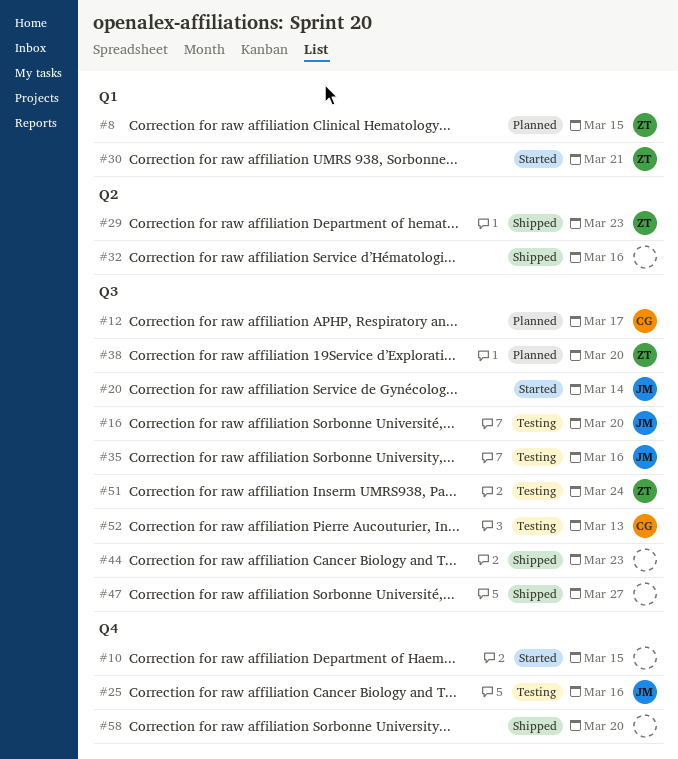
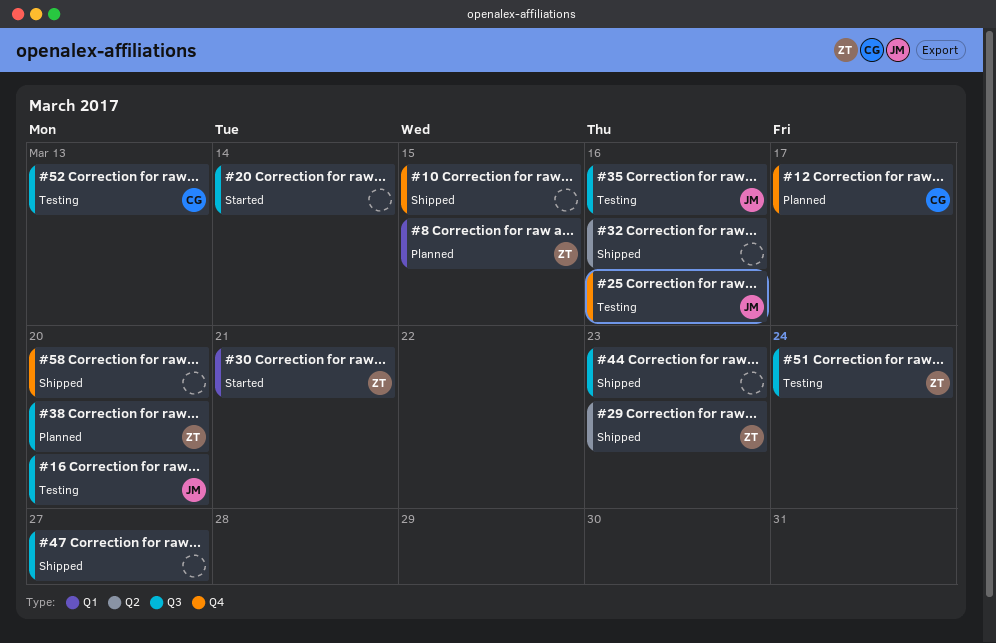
#10, status: Started -> Shipped
#12, label: Q3 -> Q4
#20, owner: JM -> none

